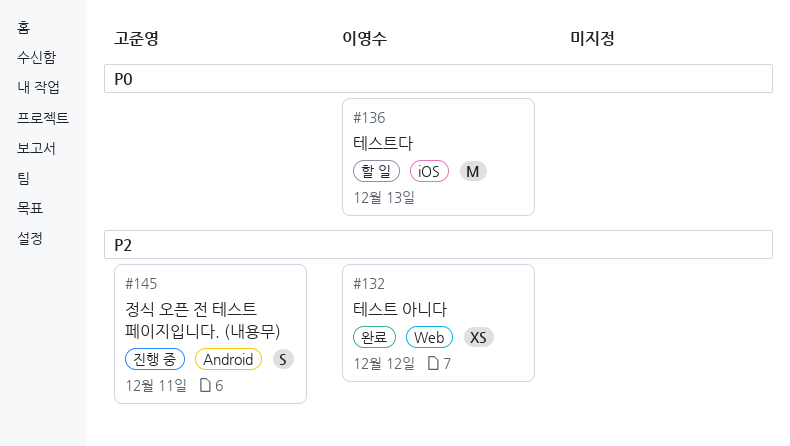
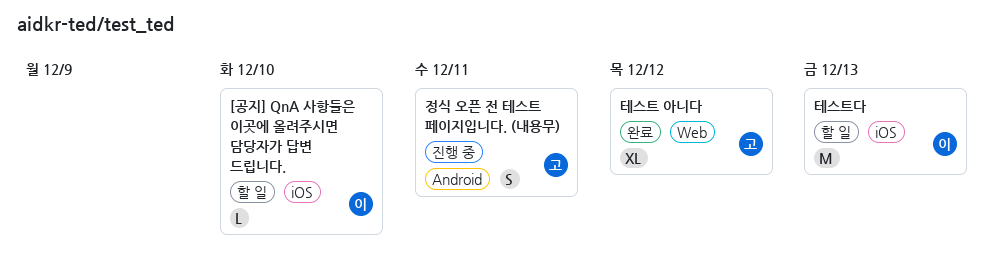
[공지] QnA 사항들은 이곳에 올려주시면 담당자가 답변 드립니다.: none -> present
테스트 아니다, owner: 이영수 -> 고준영
테스트 아니다, estimate: XS -> XL

